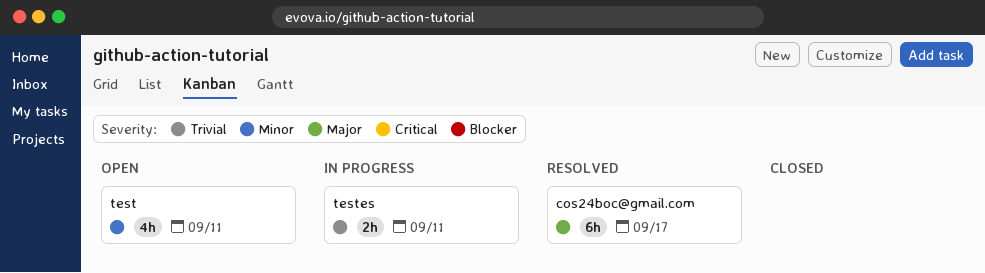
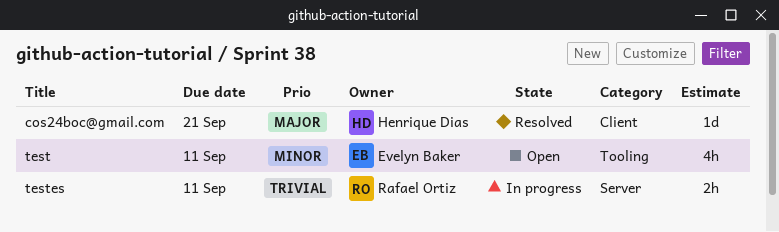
cos24boc@gmail.com, estimate: 6h -> 1d
cos24boc@gmail.com, due: Sep 17 -> Sep 21

